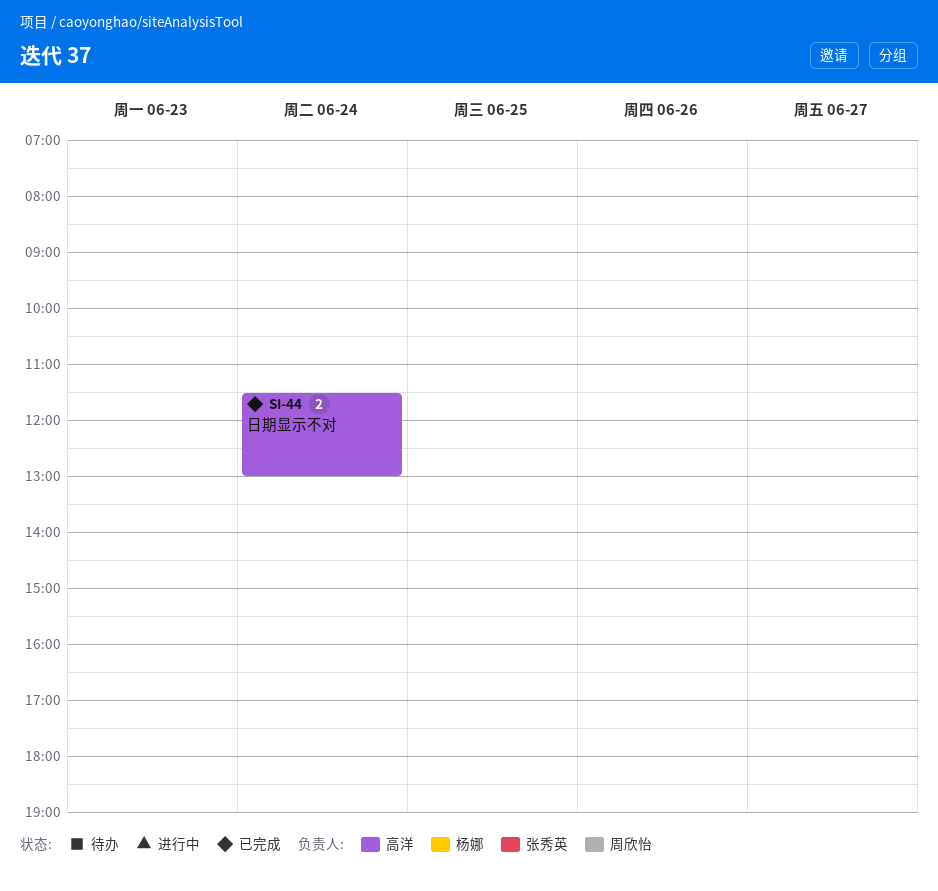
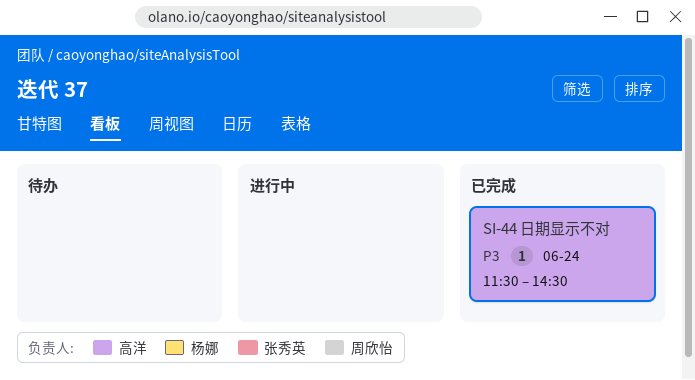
SI-44, estimate: 2 -> 1
SI-44, ends: 13:00 -> 14:30

